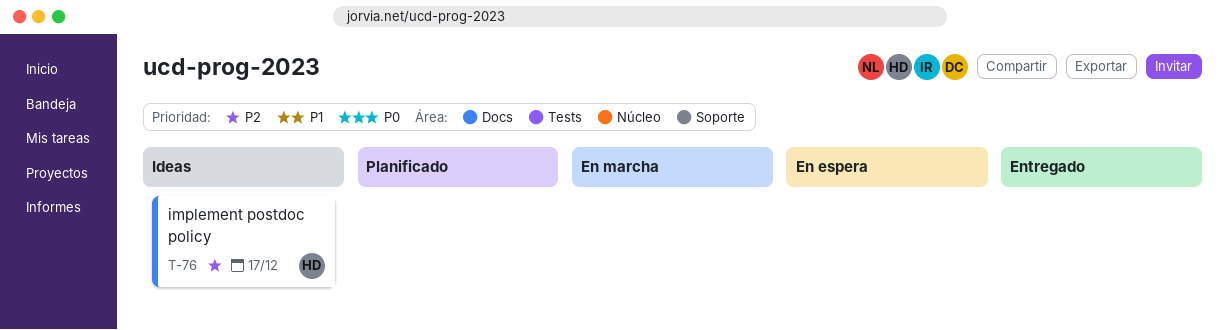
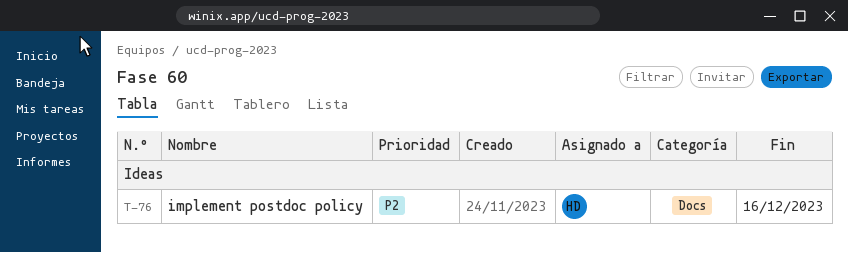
T-76, due: Dec 17 -> Dec 16

